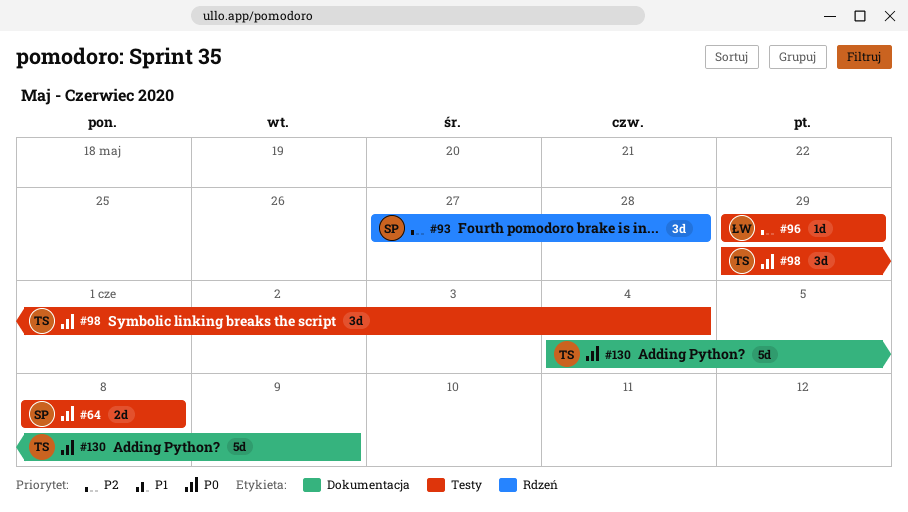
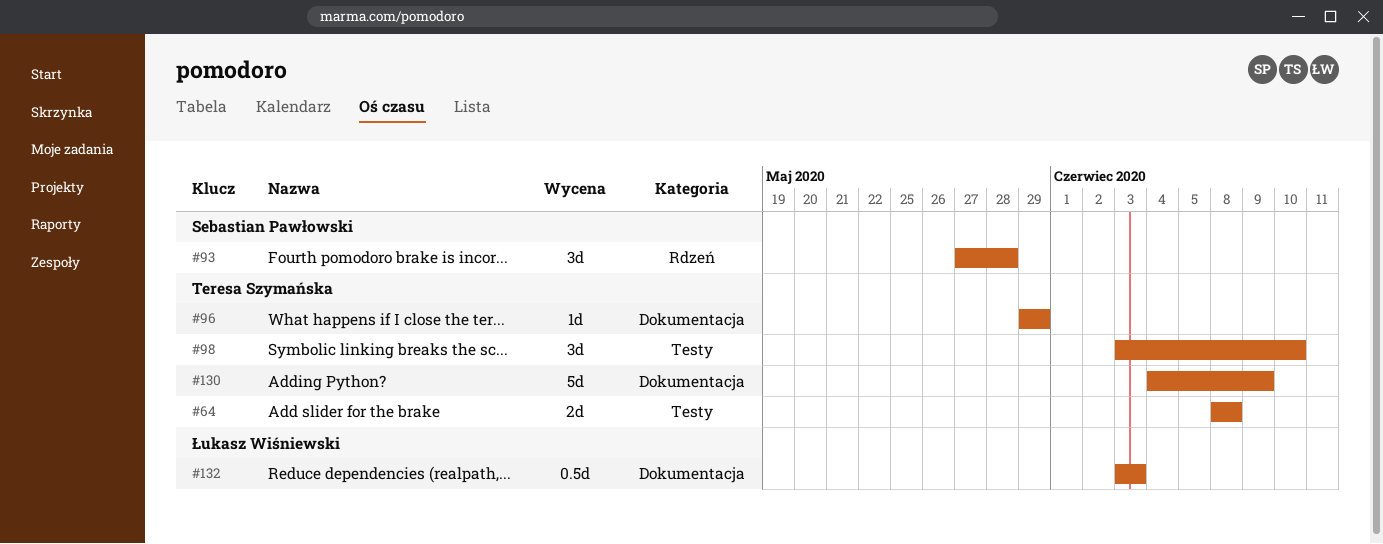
#64, owner: Sebastian Pawłowski -> Teresa Szymańska
#96, owner: Łukasz Wiśniewski -> Teresa Szymańska
#96, label: Testy -> Dokumentacja
#98, start: May 29 -> Jun 3
#98, due: Jun 4 -> Jun 10
#132: none -> present

